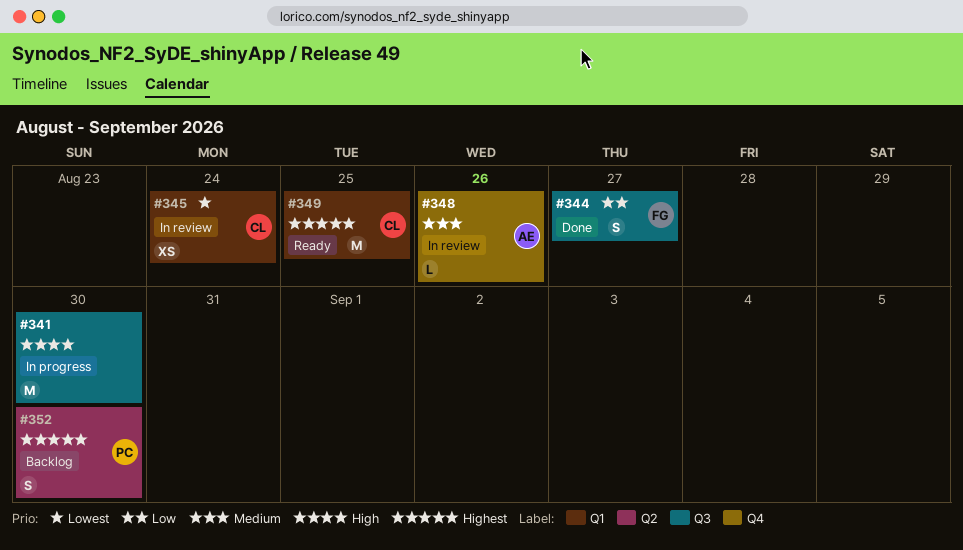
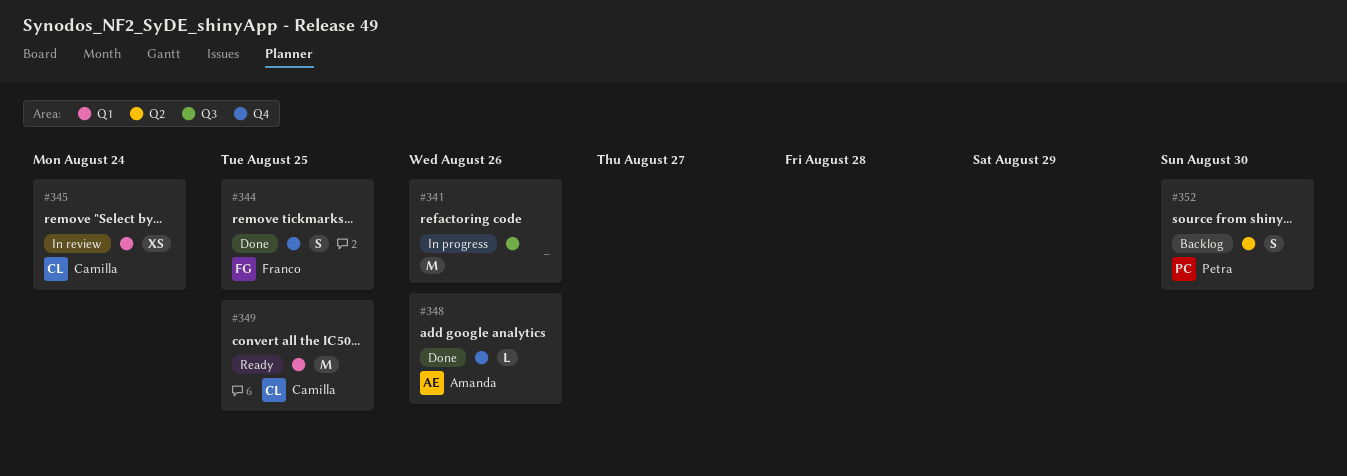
#341, due: Aug 30 -> Aug 26
#344, label: Q3 -> Q4
#344, due: Aug 27 -> Aug 25
#348, status: In review -> Done

